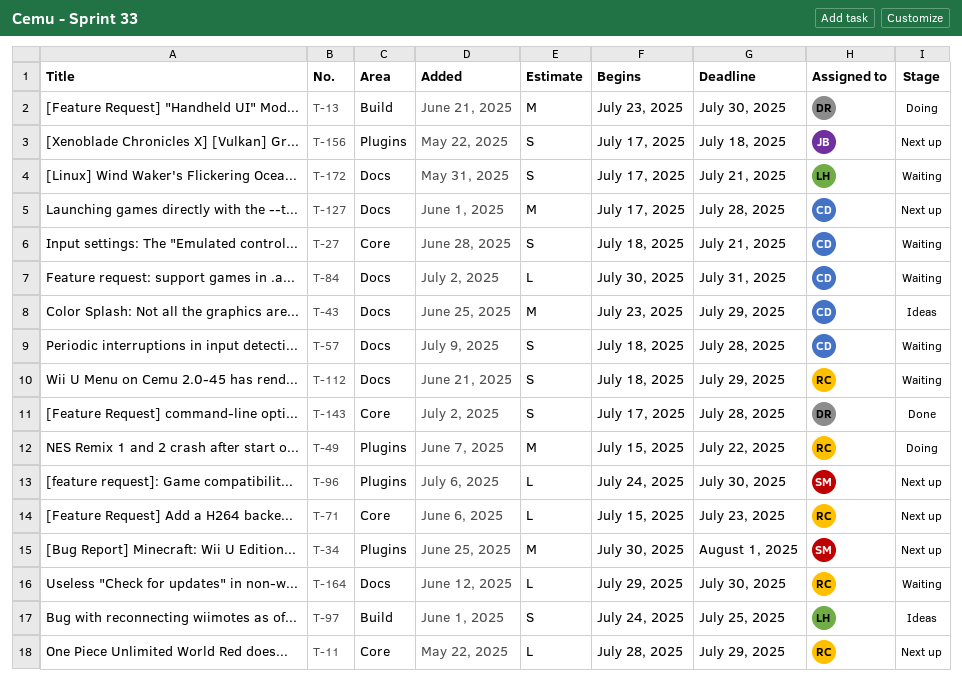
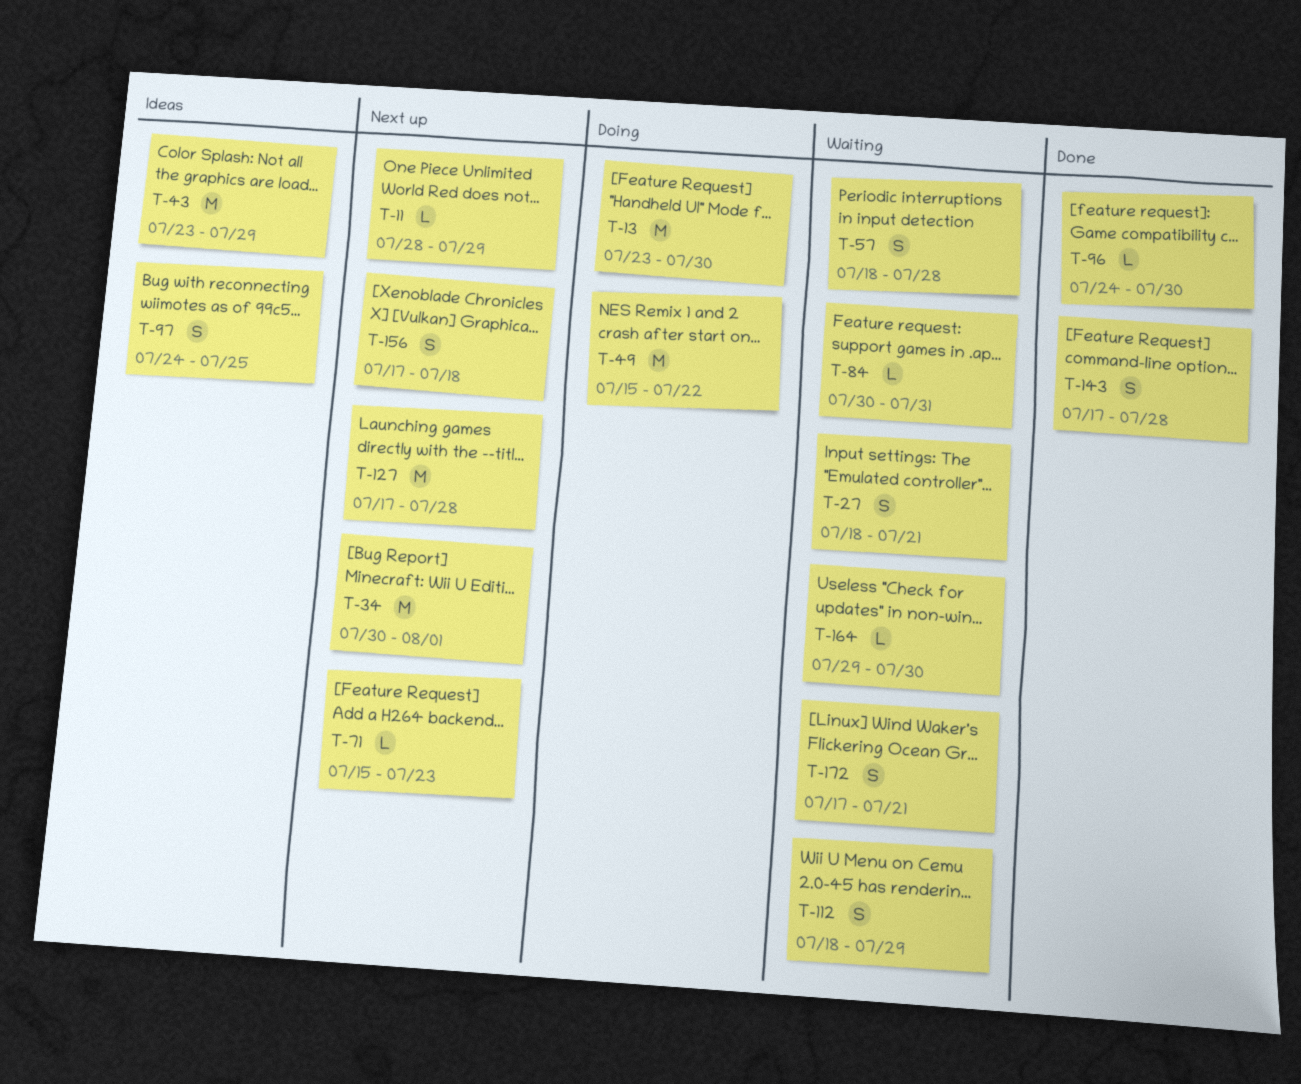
T-96, status: Next up -> Done

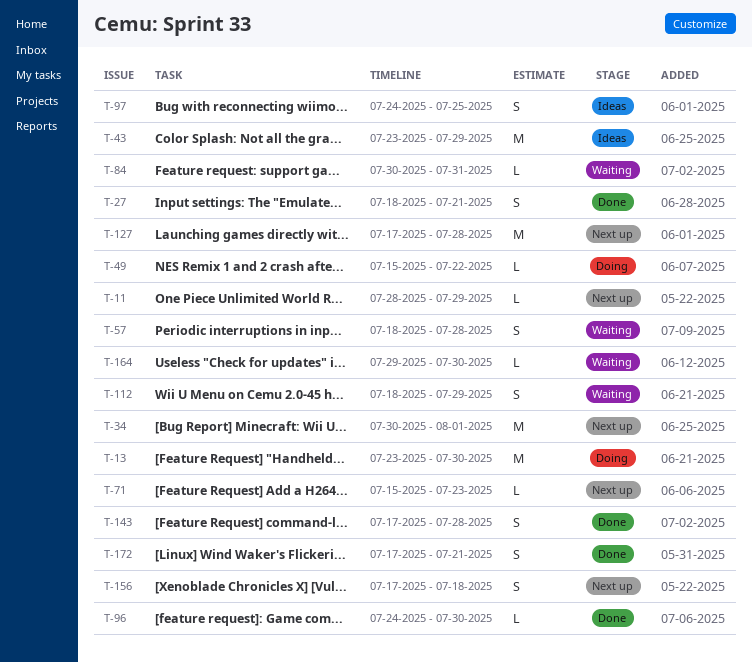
T-27, status: Waiting -> Done
T-49, estimate: M -> L
T-172, status: Waiting -> Done

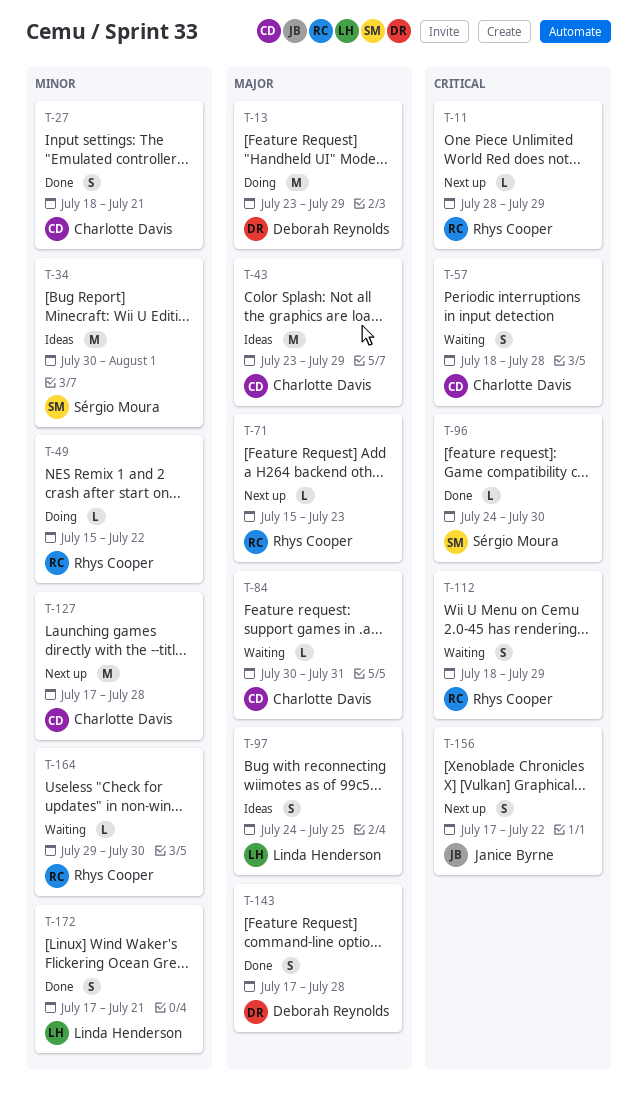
T-13, due: Jul 30 -> Jul 29
T-34, status: Next up -> Ideas
T-156, due: Jul 18 -> Jul 22

